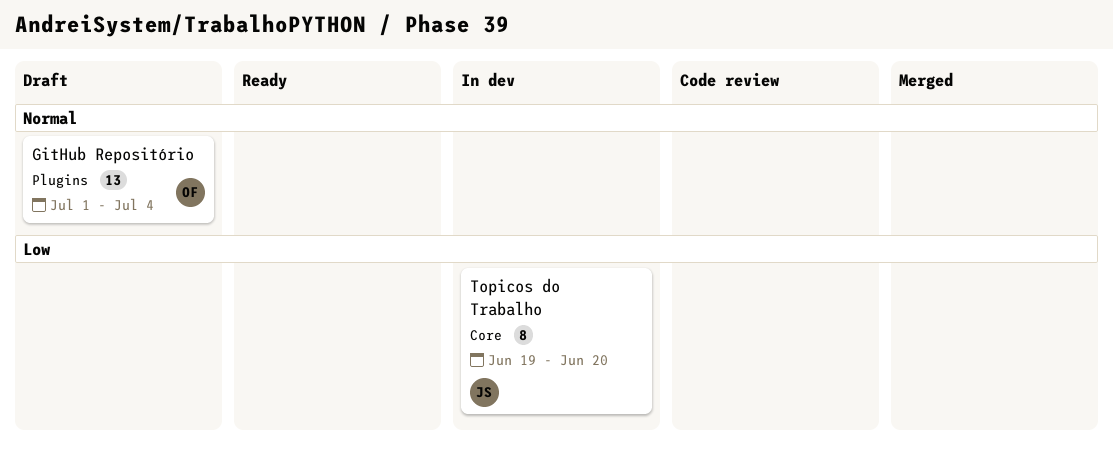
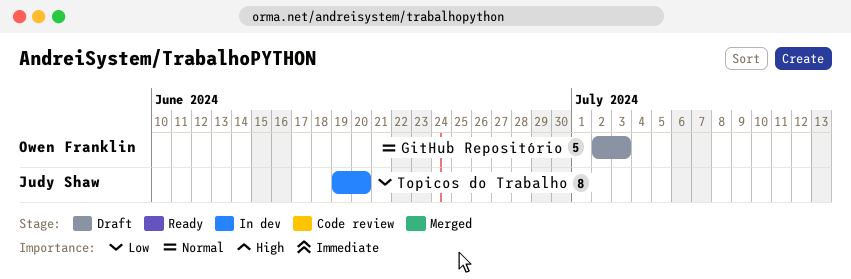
GitHub Repositório, estimate: 13 -> 5
GitHub Repositório, start: Jul 1 -> Jul 2
GitHub Repositório, due: Jul 4 -> Jul 3

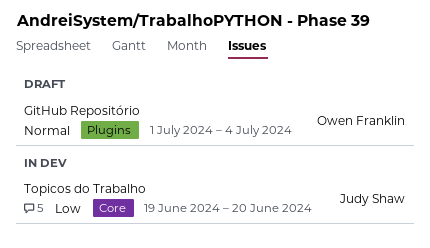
GitHub Repositório, start: Jul 2 -> Jul 1
GitHub Repositório, due: Jul 3 -> Jul 4

